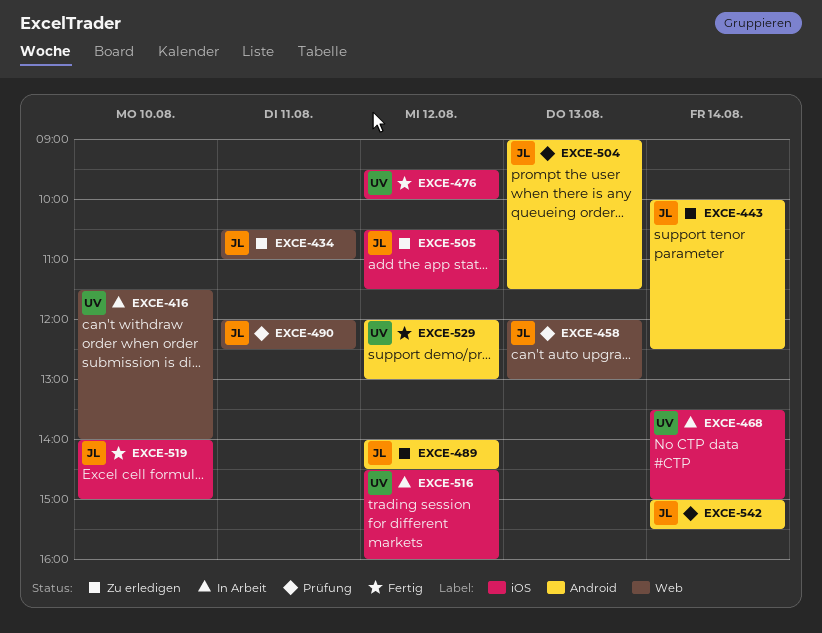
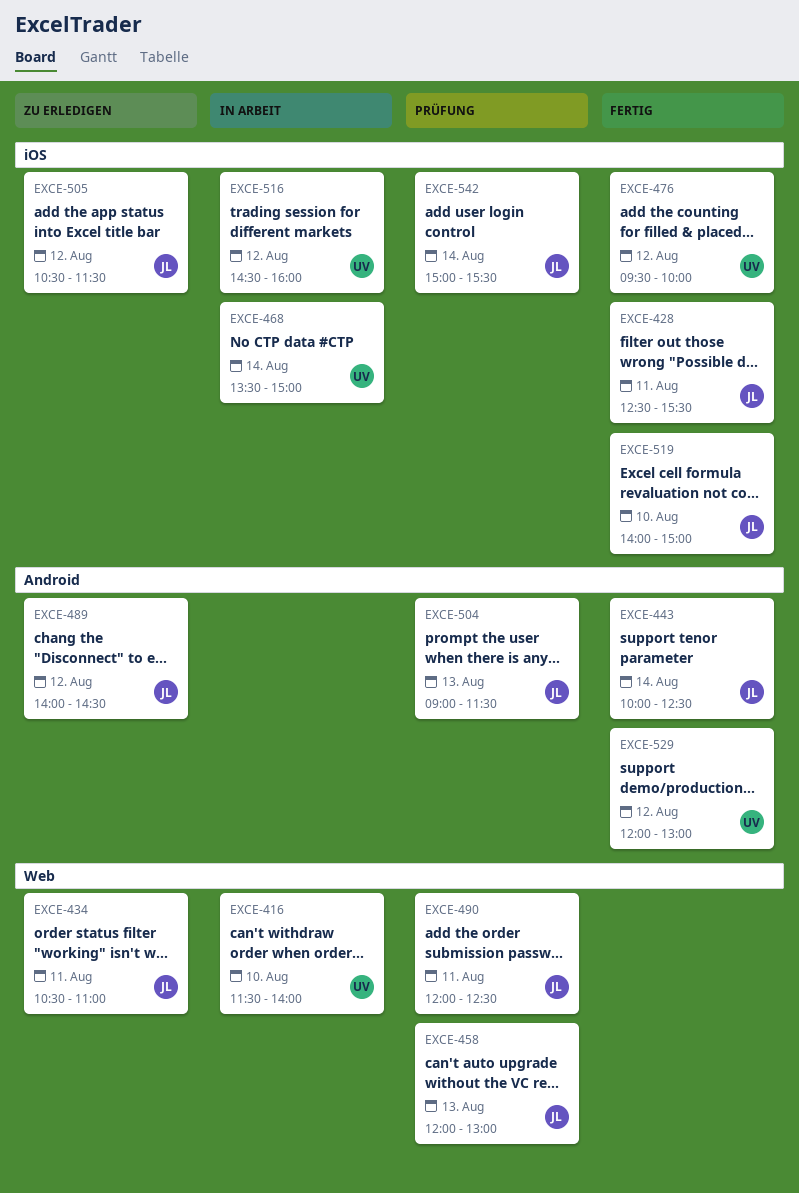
EXCE-428: none -> present
EXCE-443, status: Zu erledigen -> Fertig
EXCE-542, label: Android -> iOS

